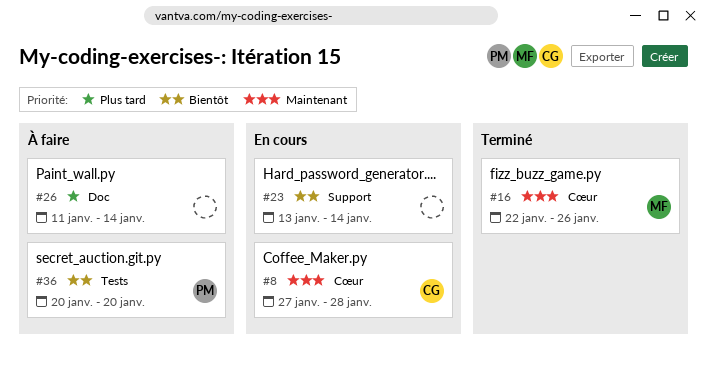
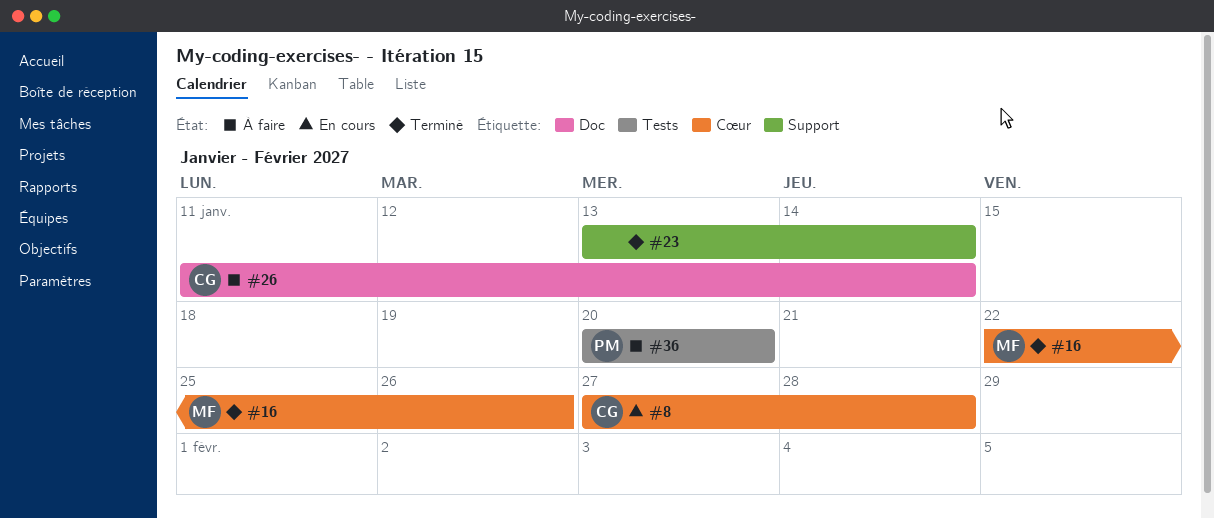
#23, status: En cours -> Terminé
#26, owner: none -> CG

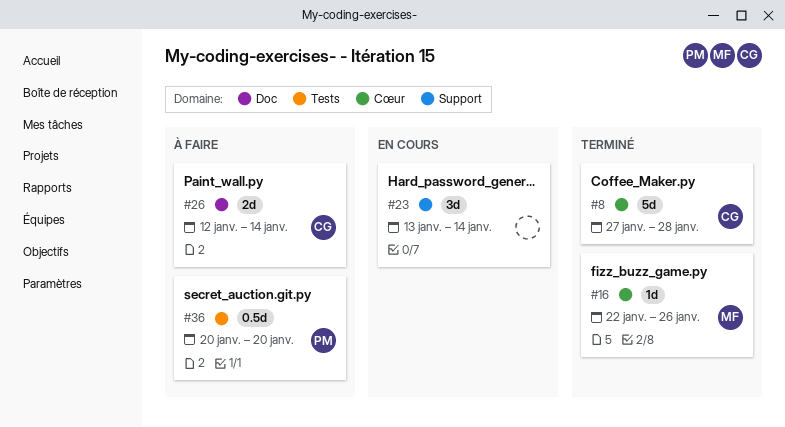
#8, status: En cours -> Terminé
#23, status: Terminé -> En cours
#26, start: Jan 11 -> Jan 12

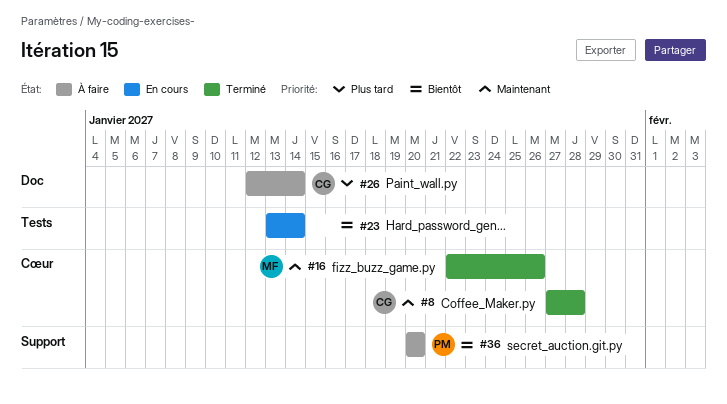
#23, label: Support -> Tests
#36, label: Tests -> Support

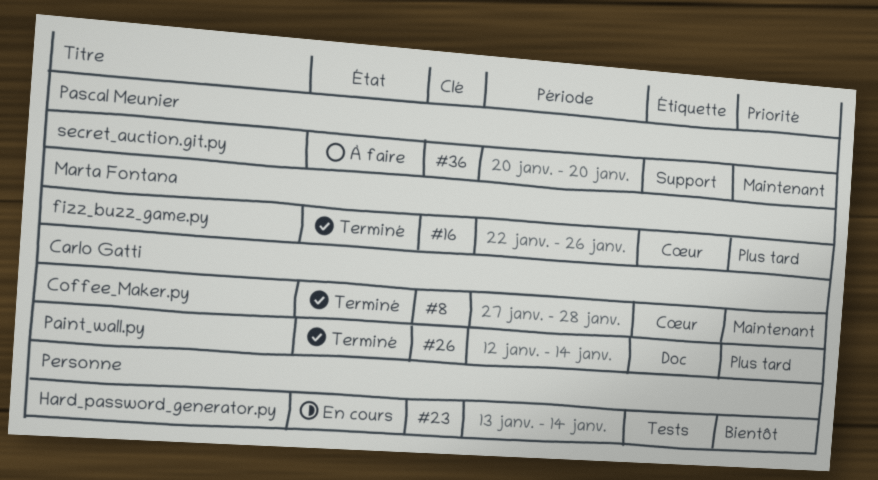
#16, priority: Maintenant -> Plus tard
#26, status: À faire -> Terminé
#36, priority: Bientôt -> Maintenant

